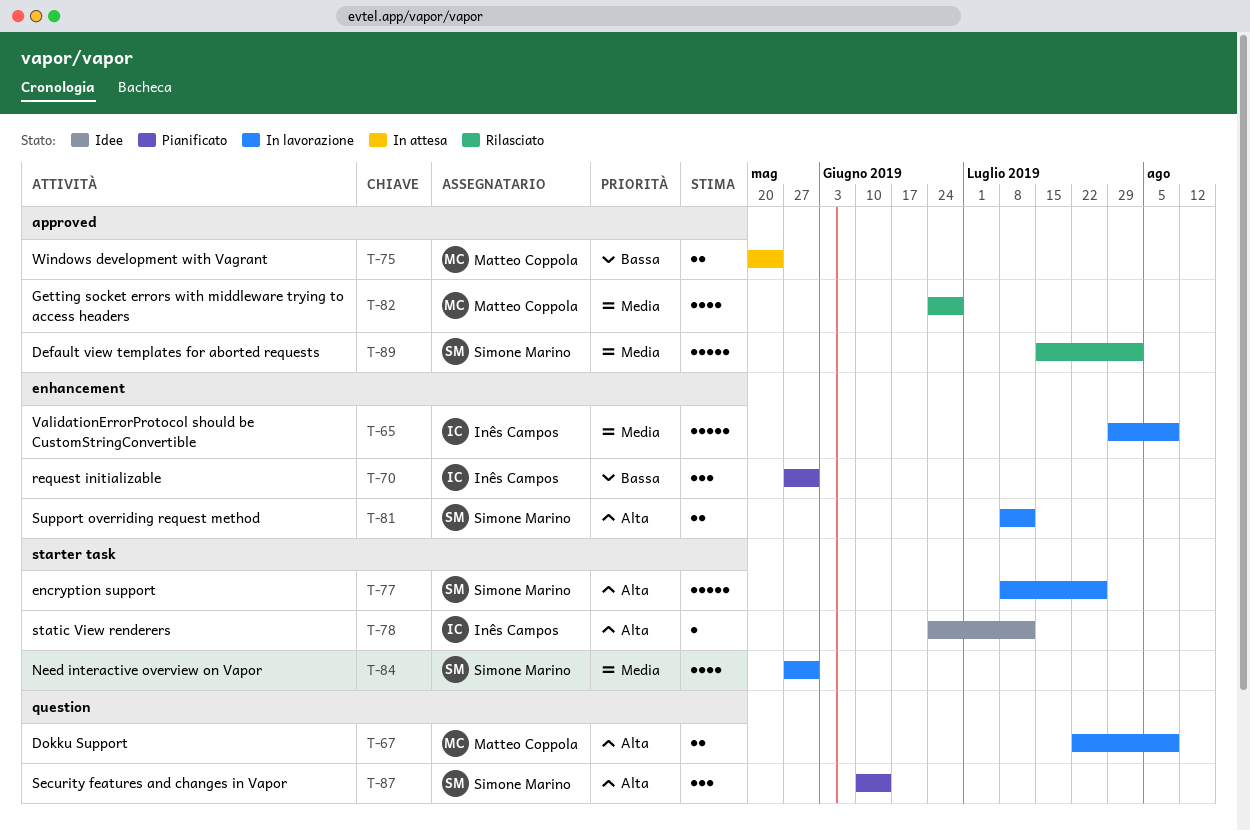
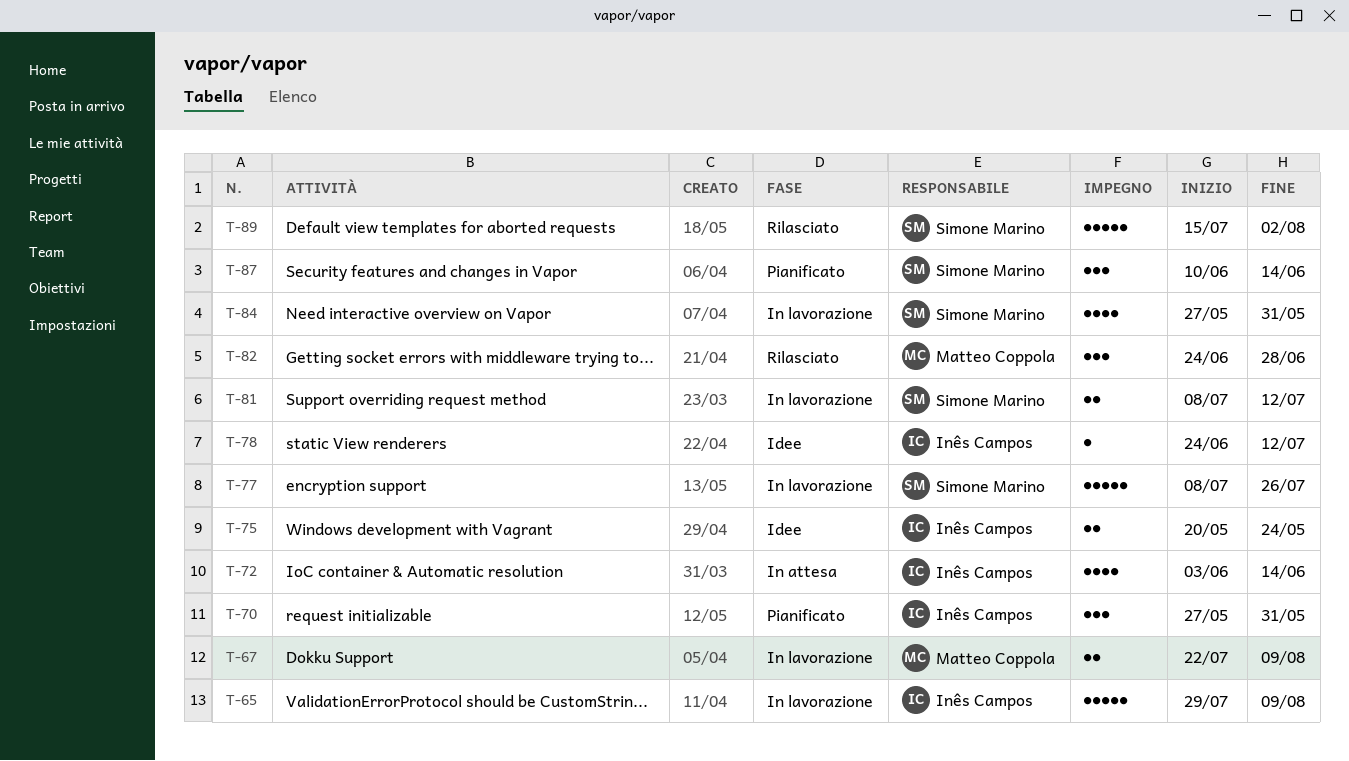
T-72: none -> present
T-75, status: In attesa -> Idee
T-75, owner: Matteo Coppola -> Inês Campos
T-82, estimate: 4 -> 3

